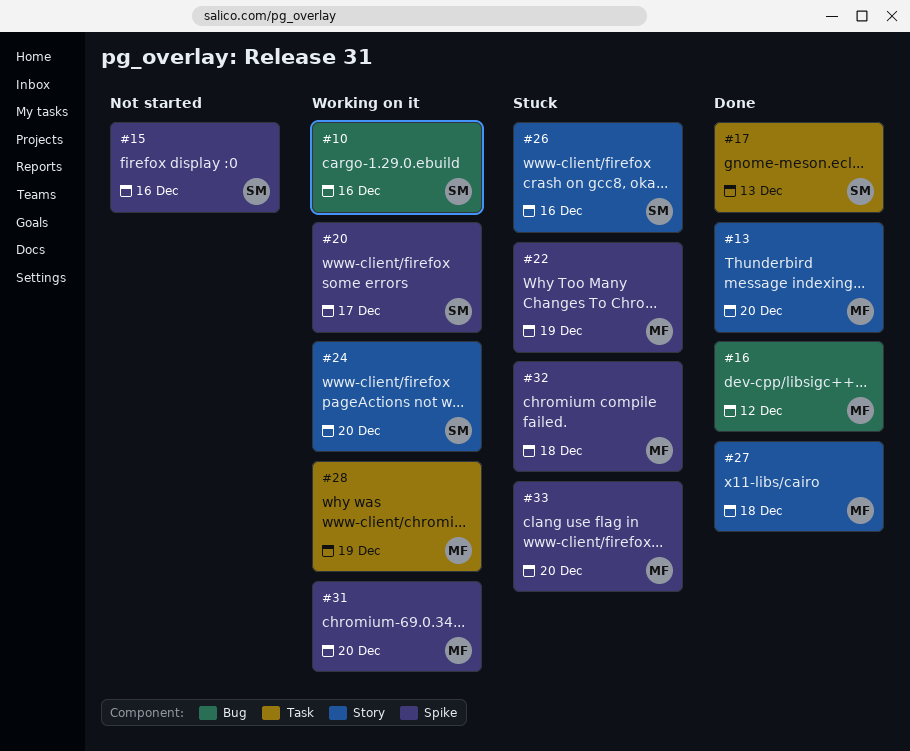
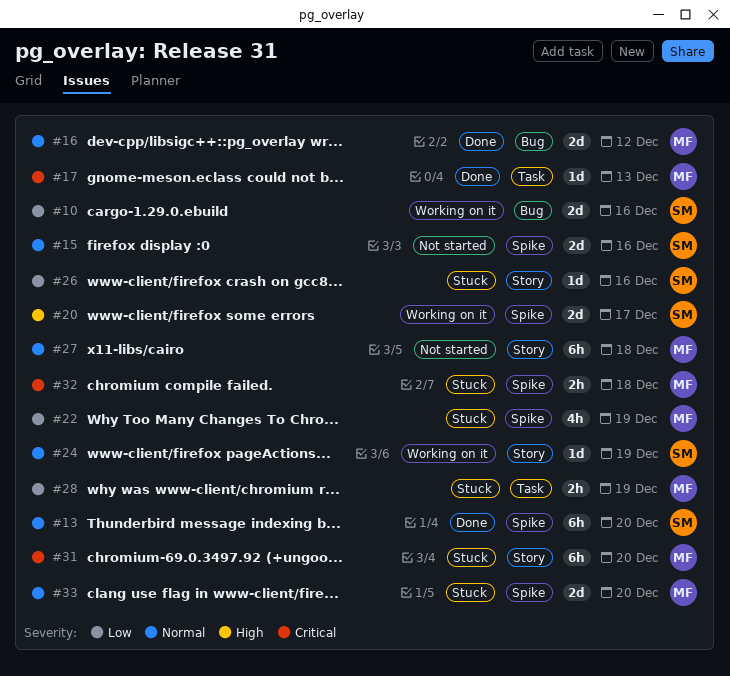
#13, owner: MF -> SM
#13, label: Story -> Spike
#17, owner: SM -> MF
#24, due: Dec 20 -> Dec 19
#27, status: Done -> Not started
#28, status: Working on it -> Stuck
#31, status: Working on it -> Stuck
#31, label: Spike -> Story

